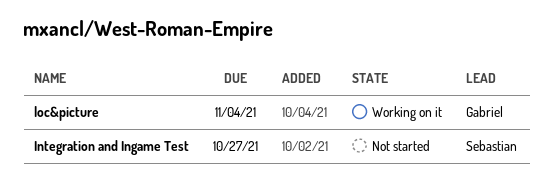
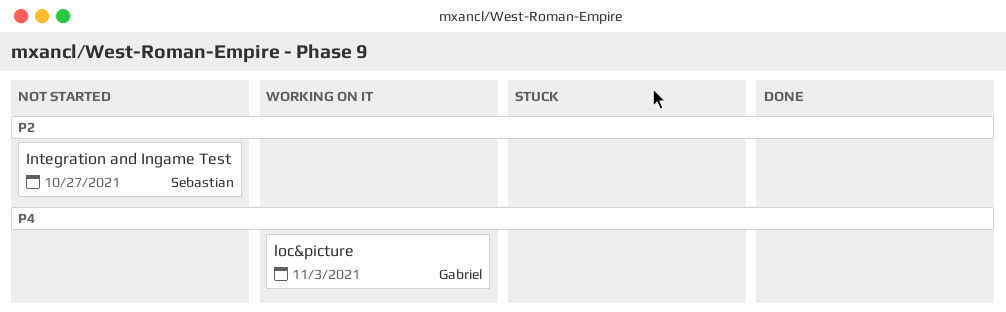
loc&picture, due: Nov 4 -> Nov 3

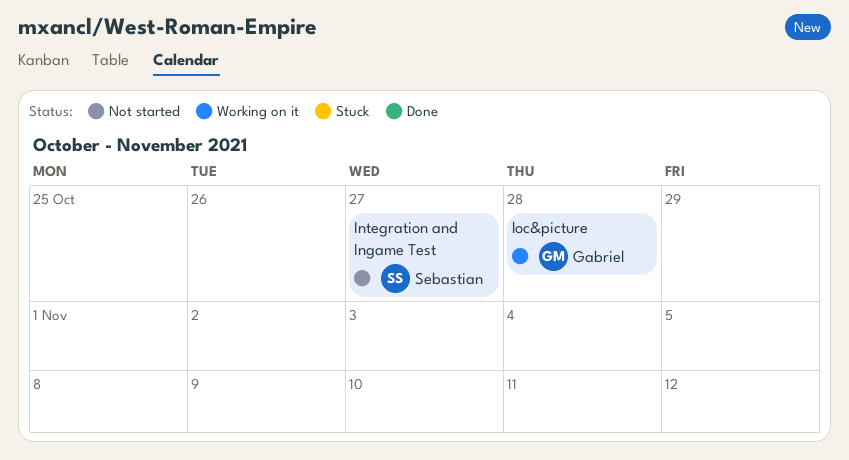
loc&picture, due: Nov 3 -> Oct 28

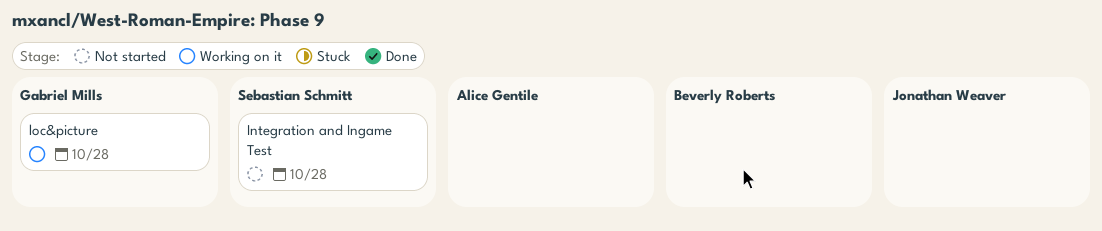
Integration and Ingame Test, due: Oct 27 -> Oct 28

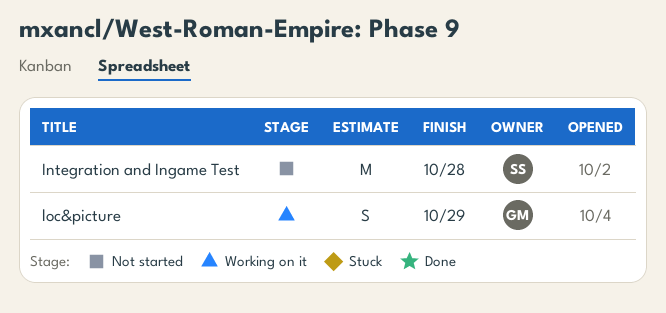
loc&picture, due: Oct 28 -> Oct 29

